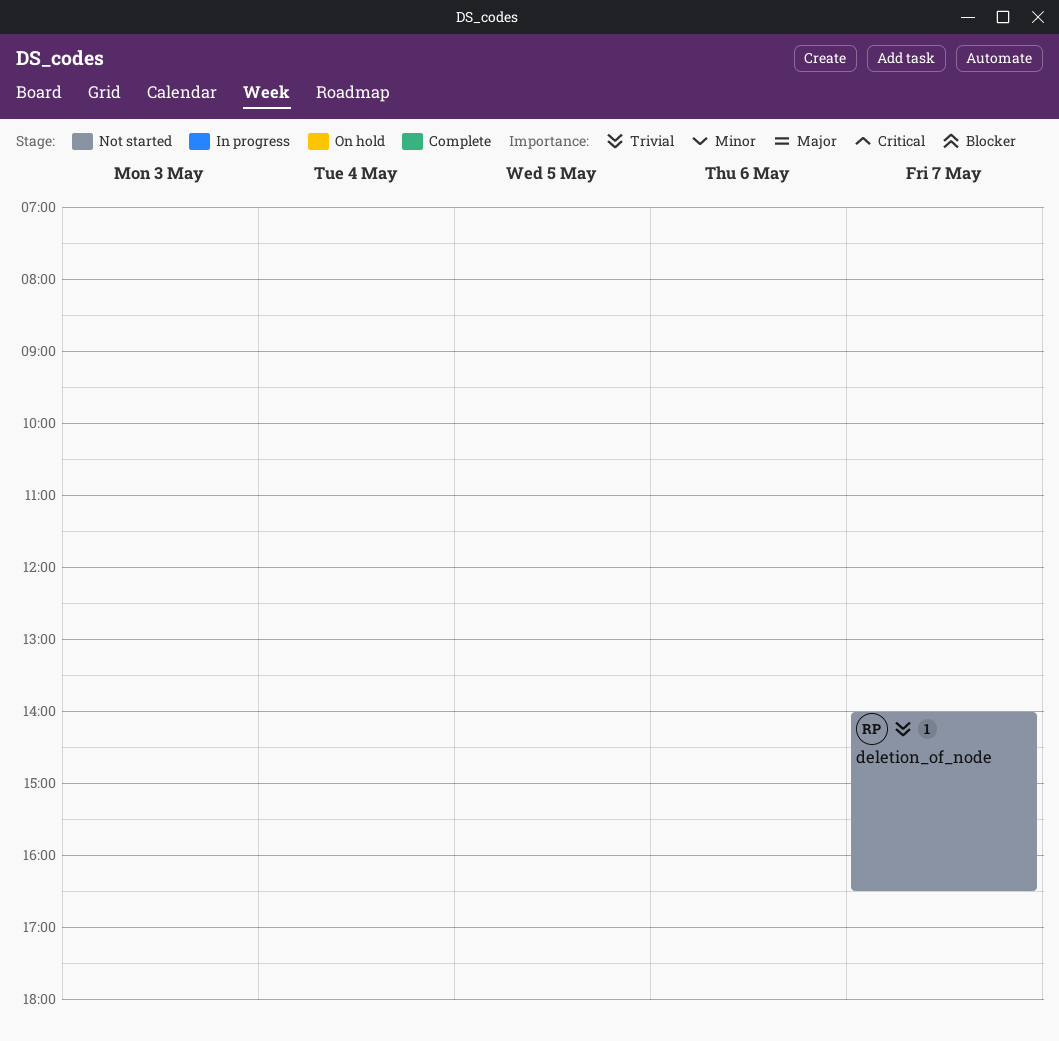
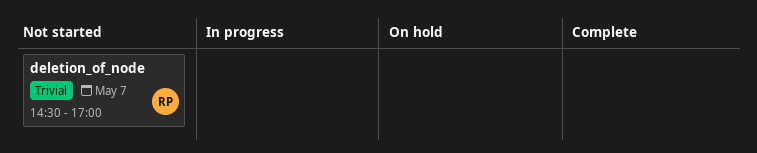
deletion_of_node, begins: 14:00 -> 14:30
deletion_of_node, ends: 16:30 -> 17:00

